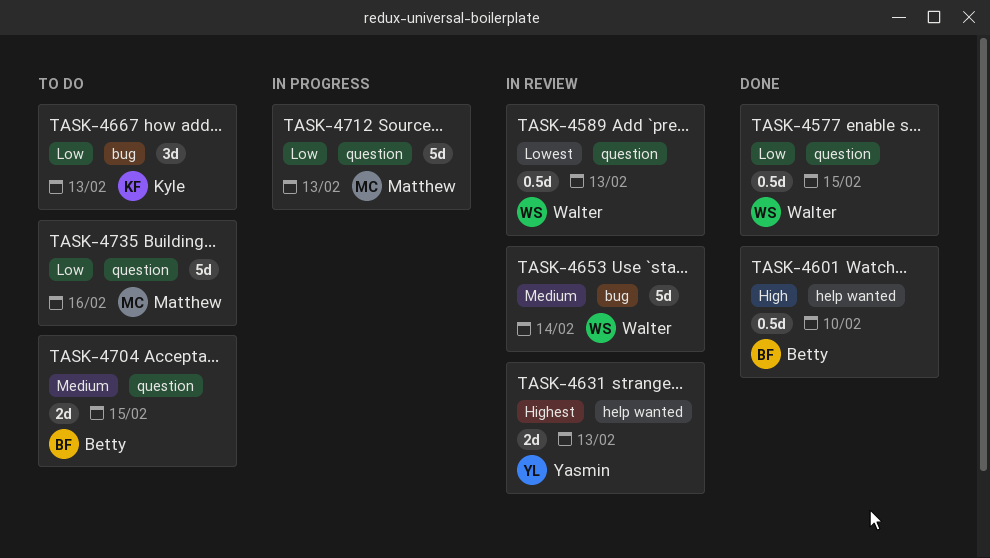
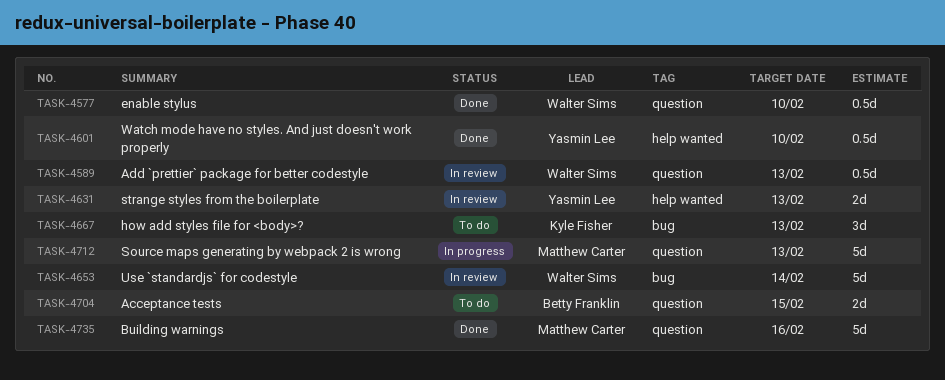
TASK-4577, due: Feb 15 -> Feb 10
TASK-4601, owner: Betty Franklin -> Yasmin Lee
TASK-4735, status: To do -> Done

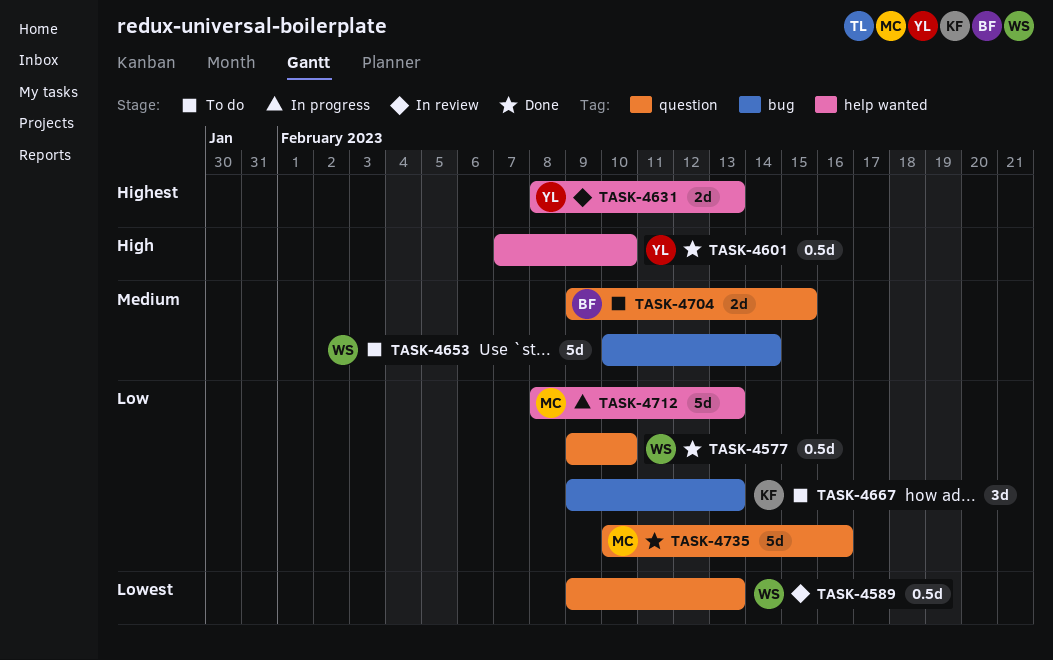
TASK-4653, status: In review -> To do
TASK-4712, label: question -> help wanted

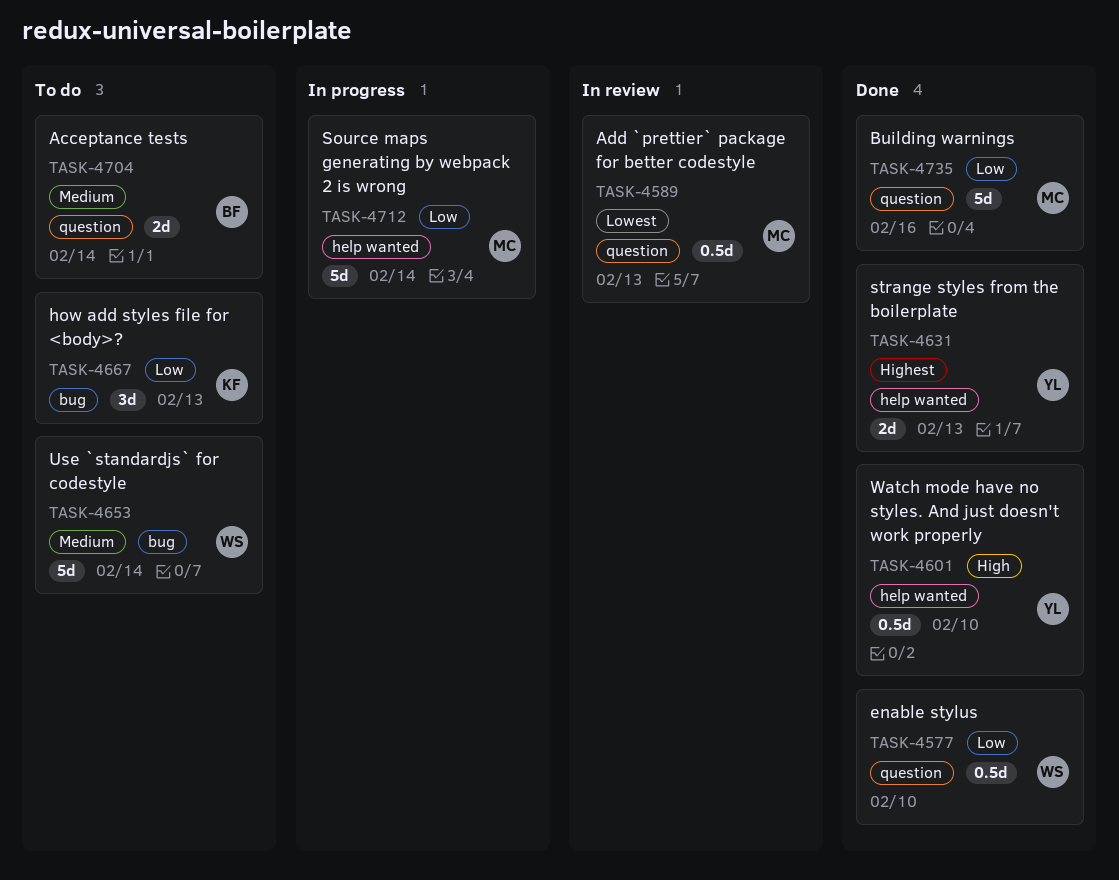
TASK-4589, owner: WS -> MC
TASK-4631, status: In review -> Done
TASK-4704, due: Feb 15 -> Feb 14
TASK-4712, due: Feb 13 -> Feb 14

